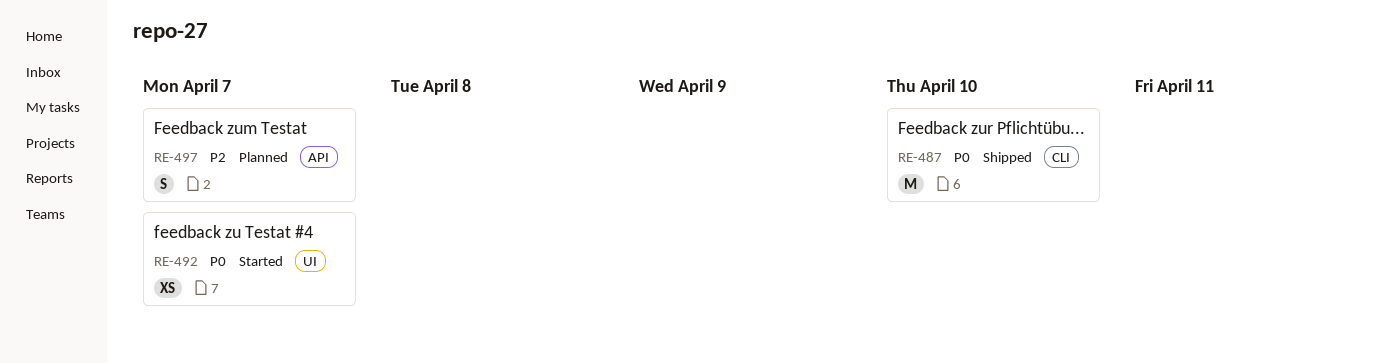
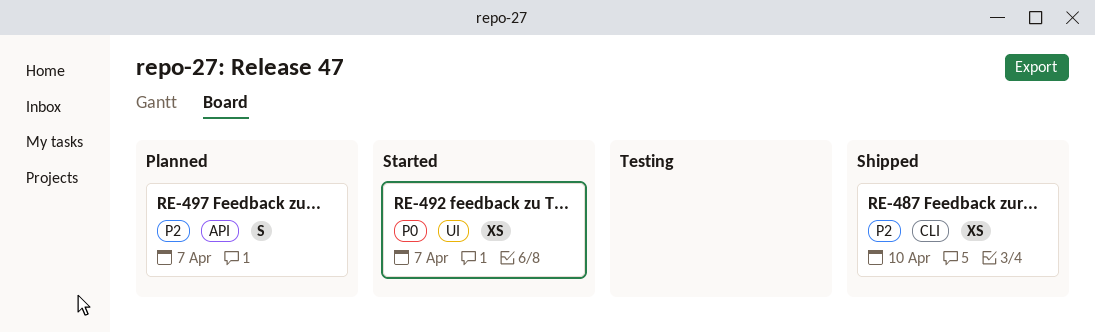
RE-487, priority: P0 -> P2
RE-487, estimate: M -> XS

